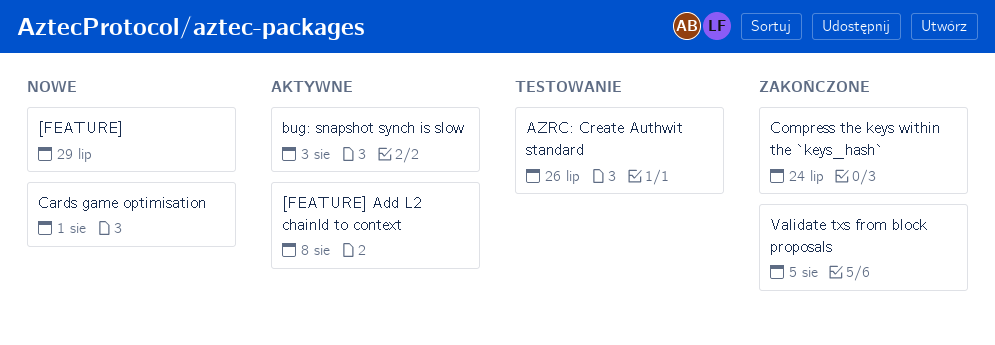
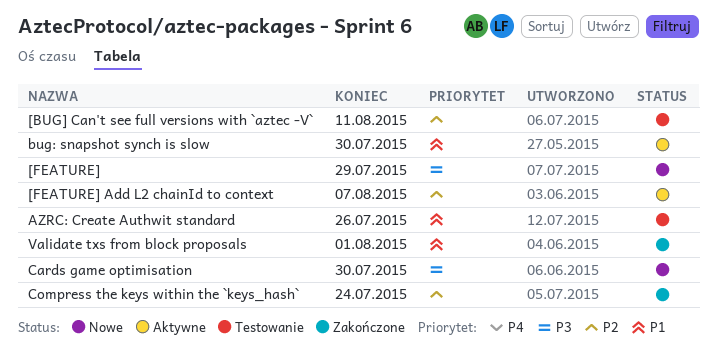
[BUG] Can't see full versions with `aztec -V`: none -> present
[FEATURE] Add L2 chainId to context, due: Aug 8 -> Aug 7
bug: snapshot synch is slow, due: Aug 3 -> Jul 30
Cards game optimisation, due: Aug 1 -> Jul 30
Validate txs from block proposals, due: Aug 5 -> Aug 1

